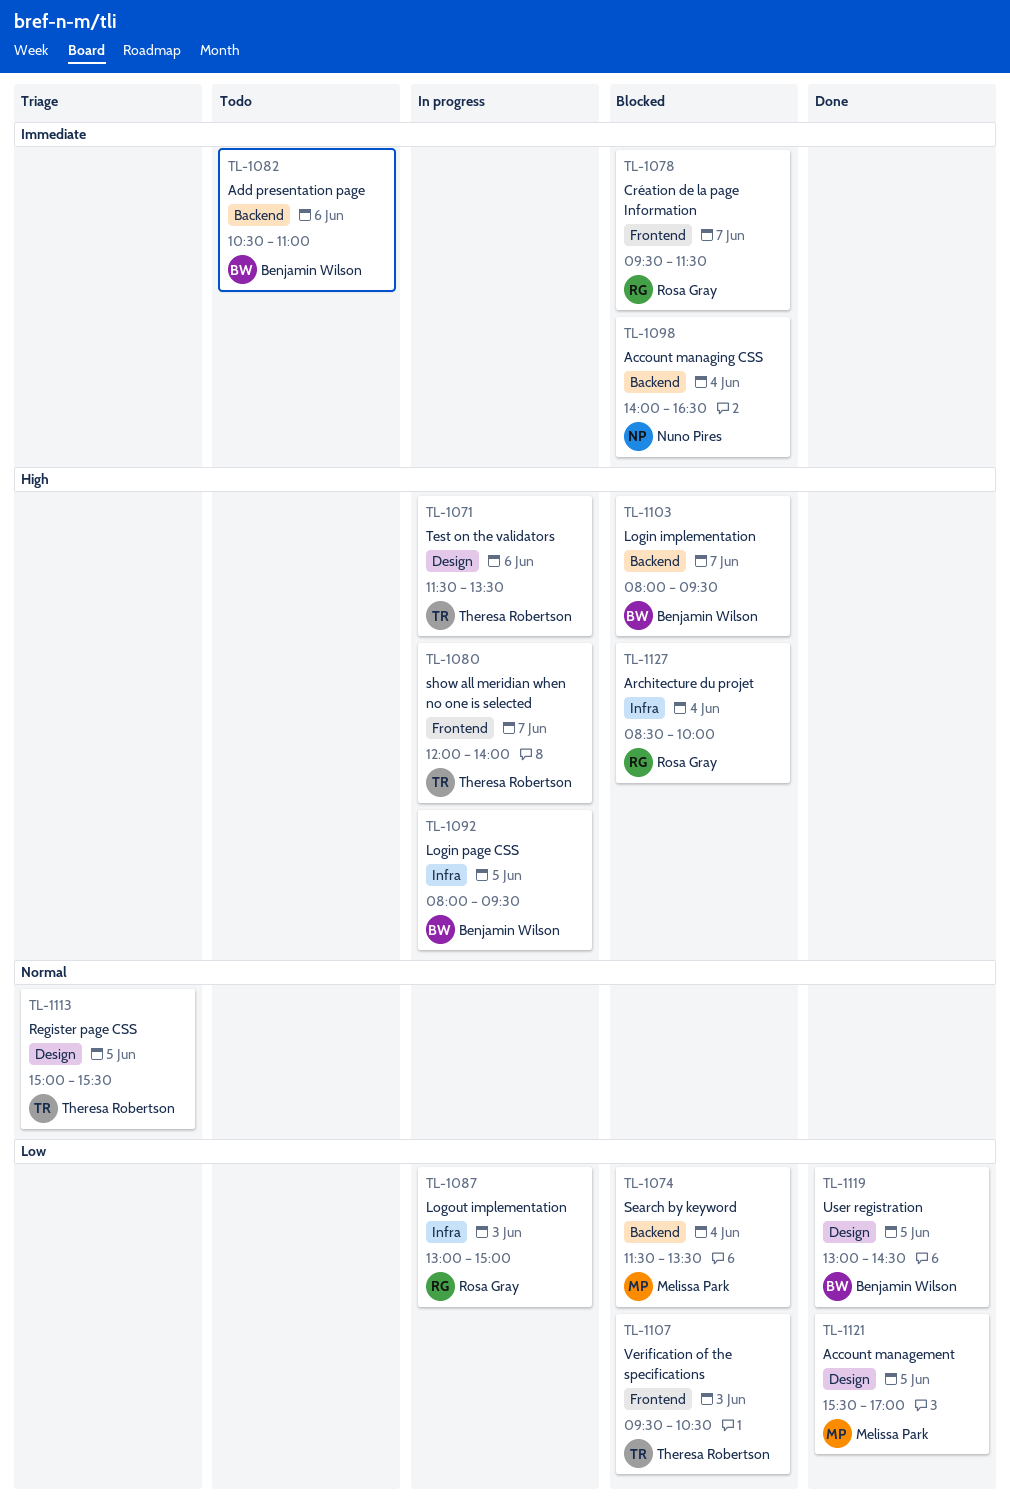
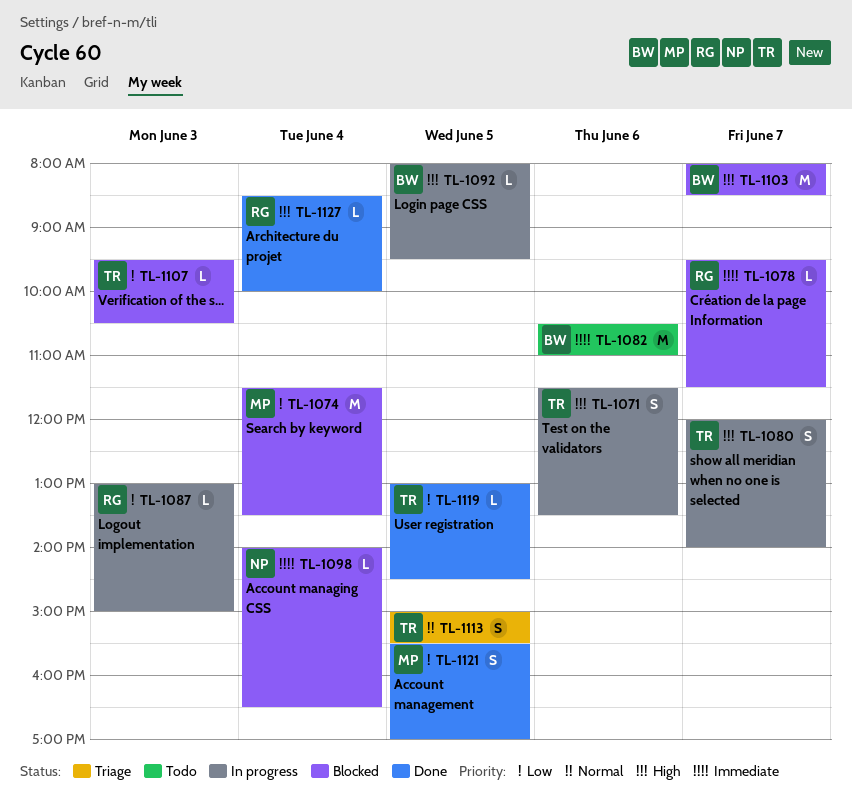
TL-1103, ends: 09:30 -> 08:30
TL-1119, owner: Benjamin Wilson -> Theresa Robertson
TL-1127, status: Blocked -> Done

